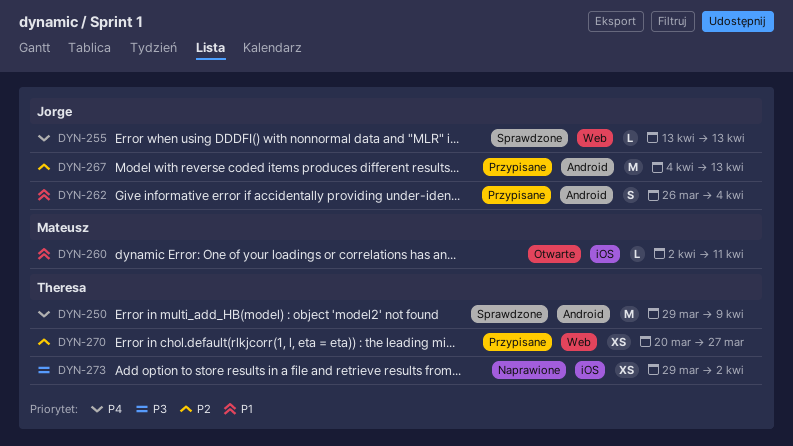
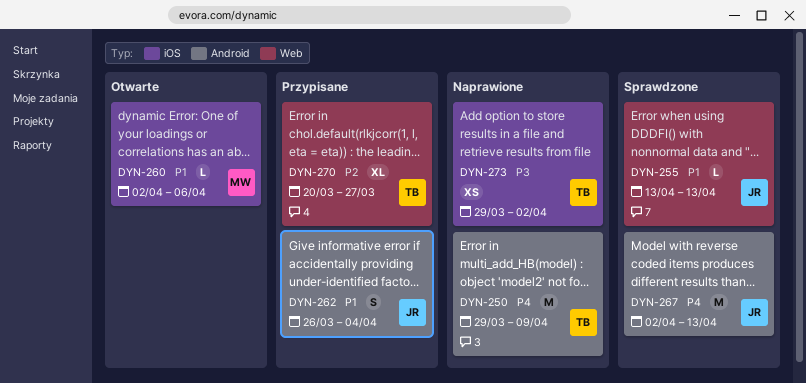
DYN-250, status: Sprawdzone -> Naprawione
DYN-255, priority: P4 -> P1
DYN-260, due: Apr 11 -> Apr 6
DYN-267, status: Przypisane -> Sprawdzone
DYN-267, priority: P2 -> P4
DYN-267, start: Apr 4 -> Apr 2
DYN-270, estimate: XS -> XL

